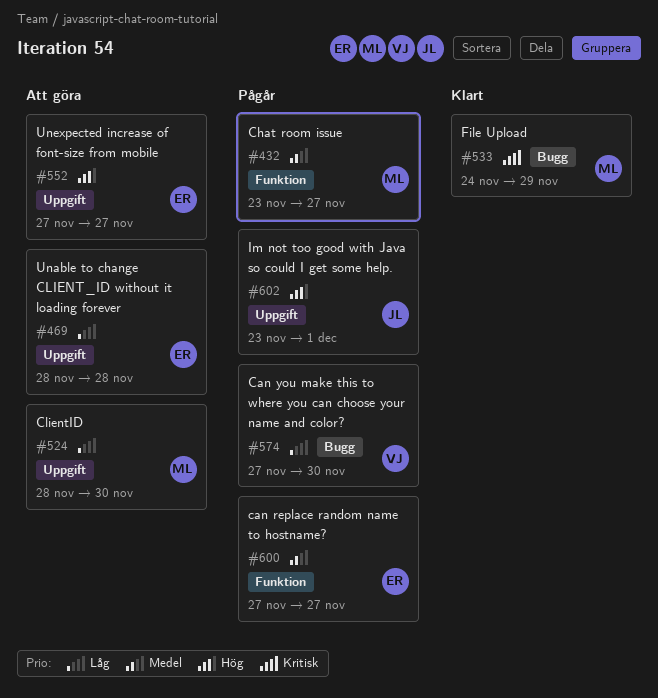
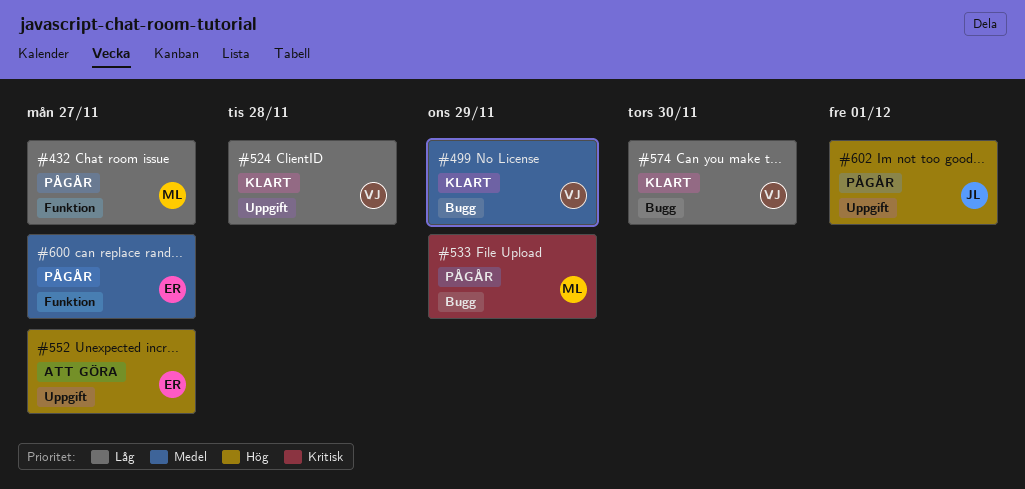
#432, priority: Medel -> Låg
#469: present -> none
#499: none -> present
#524, status: Att göra -> Klart
#524, owner: ML -> VJ
#524, due: Nov 30 -> Nov 28
#533, status: Klart -> Pågår
#574, status: Pågår -> Klart

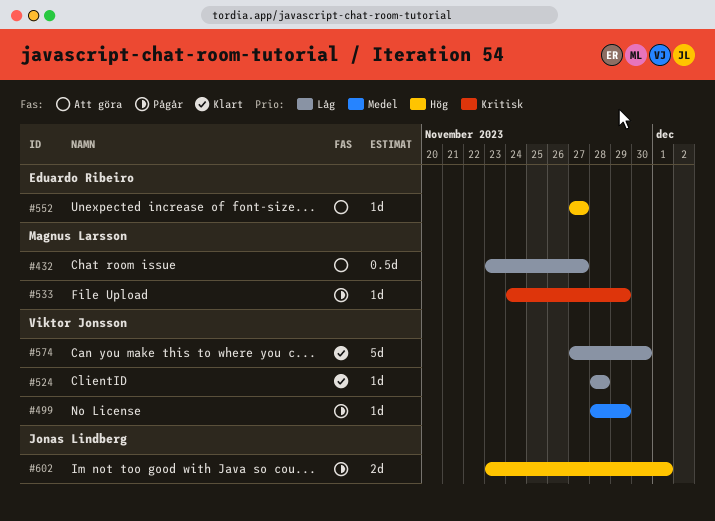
#432, status: Pågår -> Att göra
#499, status: Klart -> Pågår
#600: present -> none

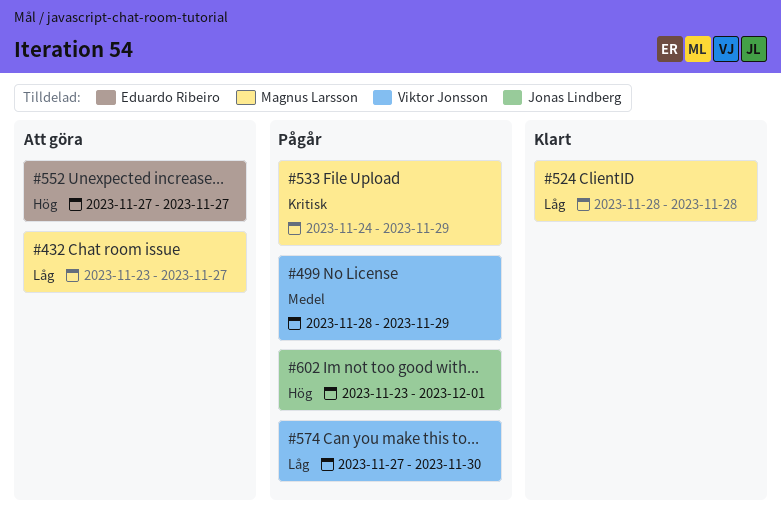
#524, owner: Viktor Jonsson -> Magnus Larsson
#574, status: Klart -> Pågår

